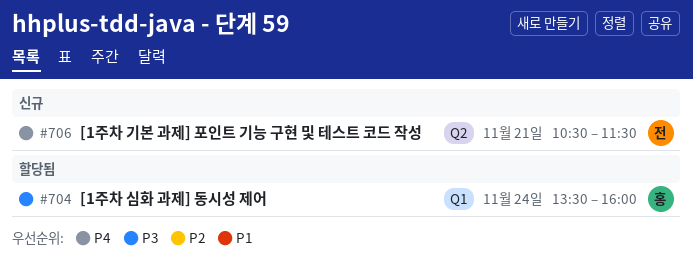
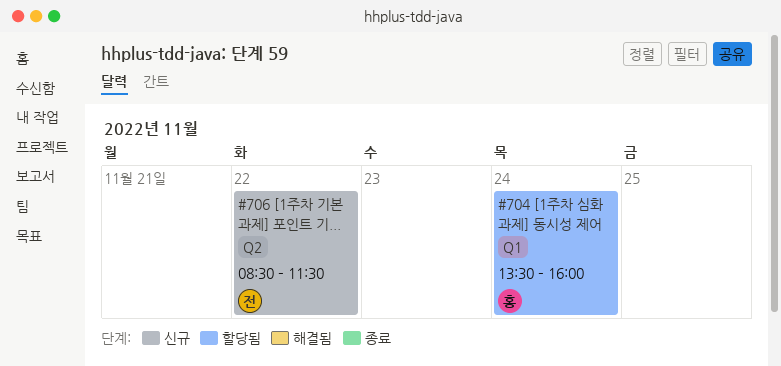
#706, day: Nov 21 -> Nov 22
#706, begins: 10:30 -> 08:30

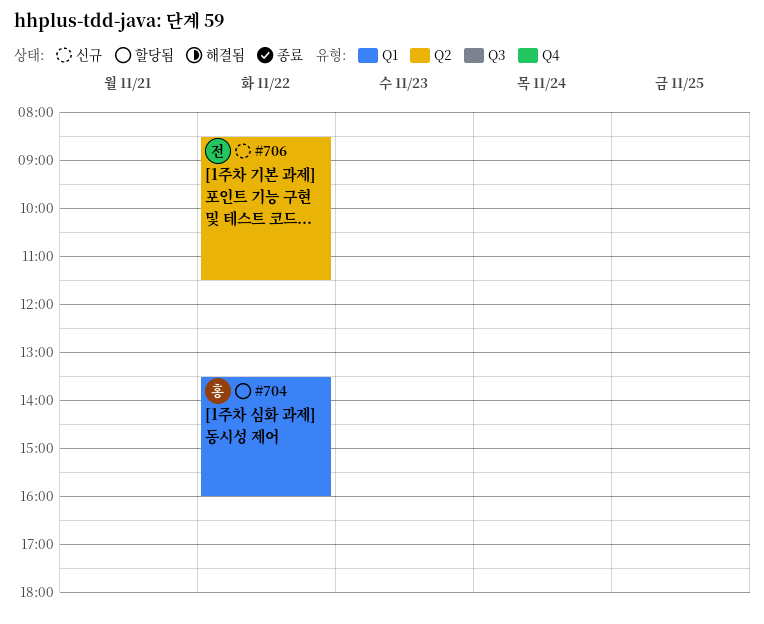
#704, day: Nov 24 -> Nov 22

